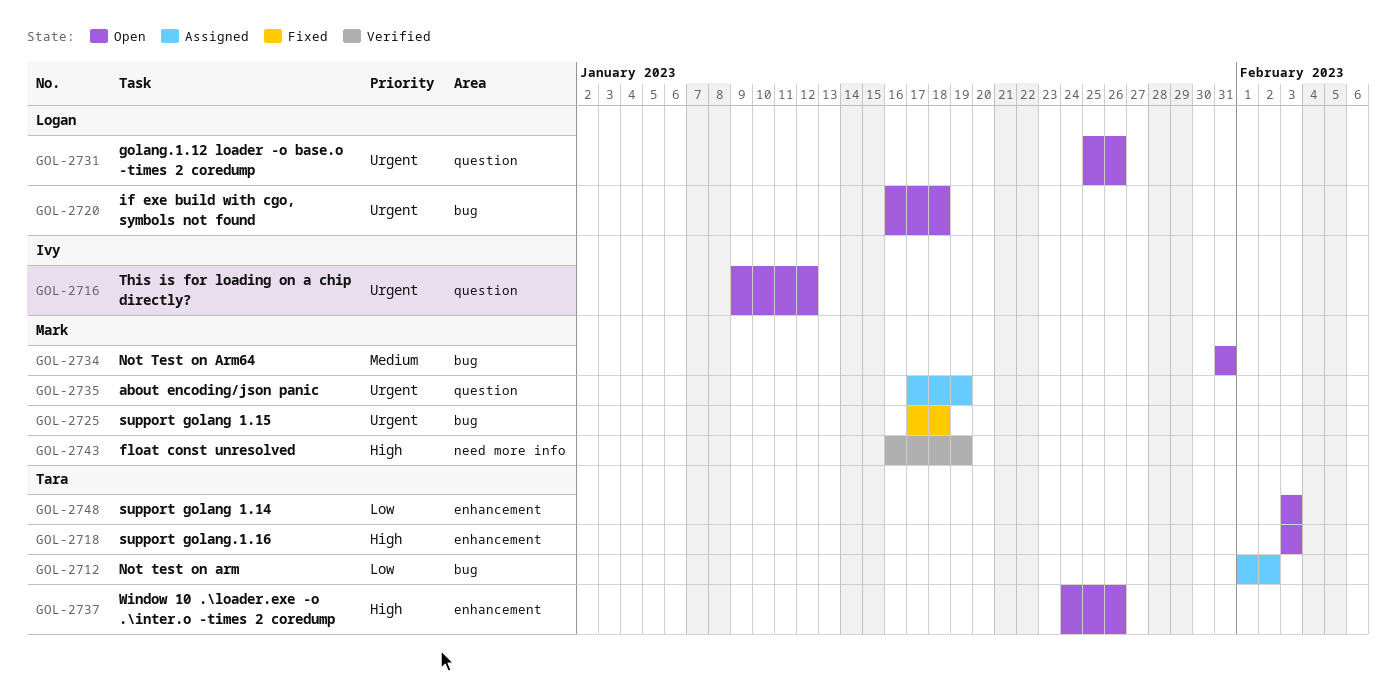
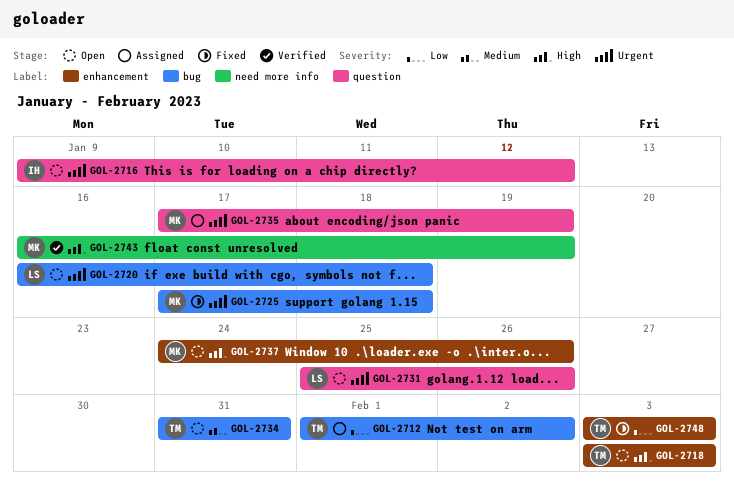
GOL-2734, owner: Mark -> Tara
GOL-2737, owner: Tara -> Mark
GOL-2748, status: Open -> Fixed

